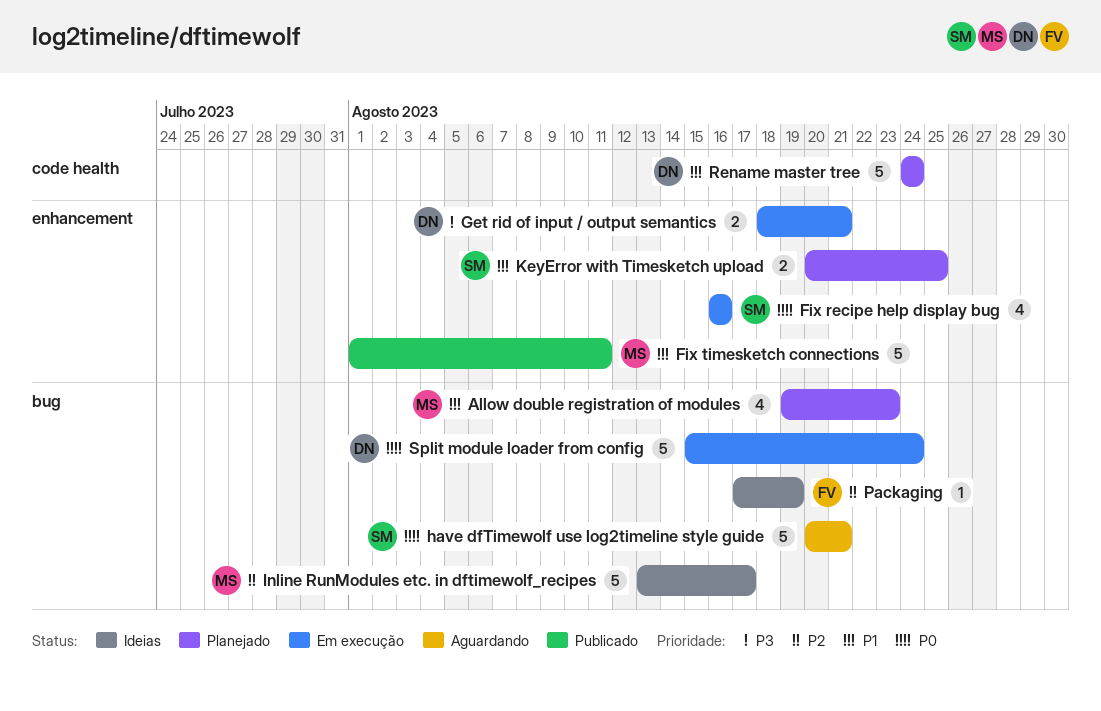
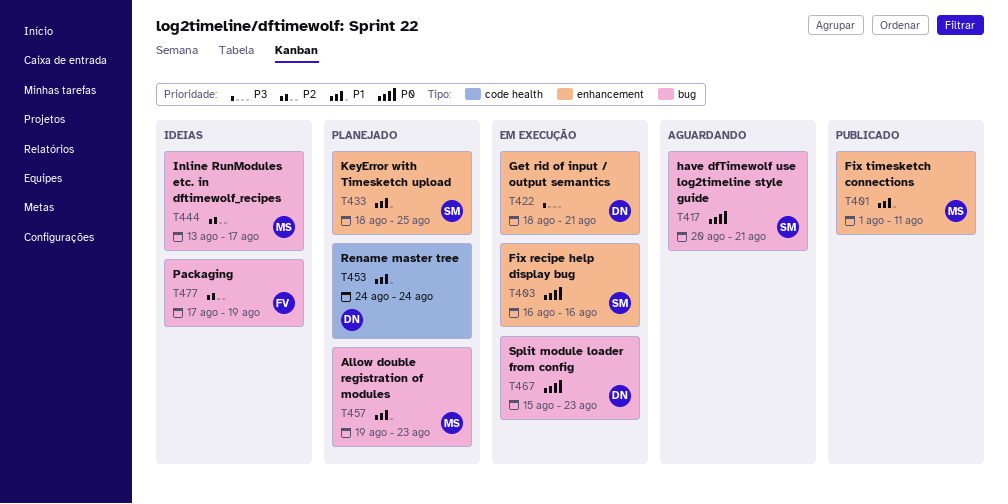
KeyError with Timesketch upload, start: Aug 20 -> Aug 18
Split module loader from config, due: Aug 24 -> Aug 23

